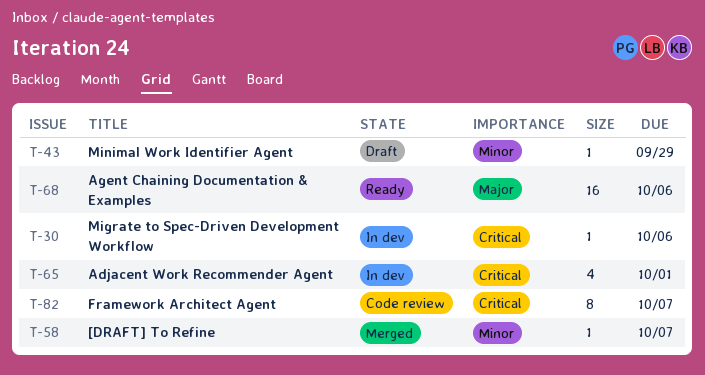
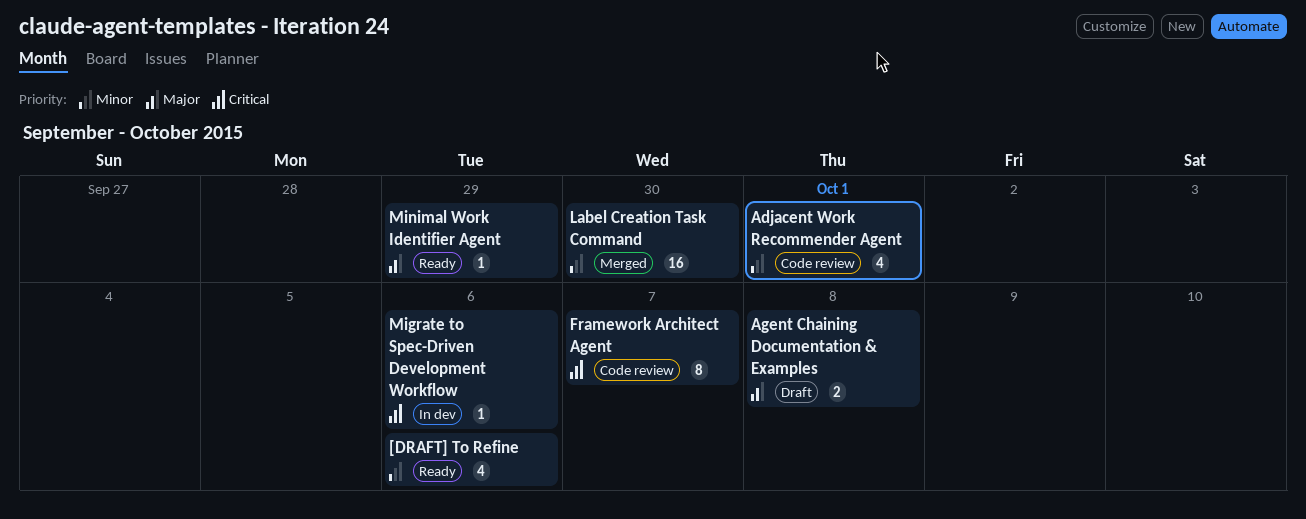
[DRAFT] To Refine, status: Merged -> Ready
[DRAFT] To Refine, estimate: 1 -> 4
[DRAFT] To Refine, due: Oct 7 -> Oct 6
Adjacent Work Recommender Agent, status: In dev -> Code review
Adjacent Work Recommender Agent, priority: Critical -> Minor
Agent Chaining Documentation & Examples, status: Ready -> Draft
Agent Chaining Documentation & Examples, estimate: 16 -> 2
Agent Chaining Documentation & Examples, due: Oct 6 -> Oct 8
Label Creation Task Command: none -> present
Minimal Work Identifier Agent, status: Draft -> Ready
Minimal Work Identifier Agent, priority: Minor -> Major

